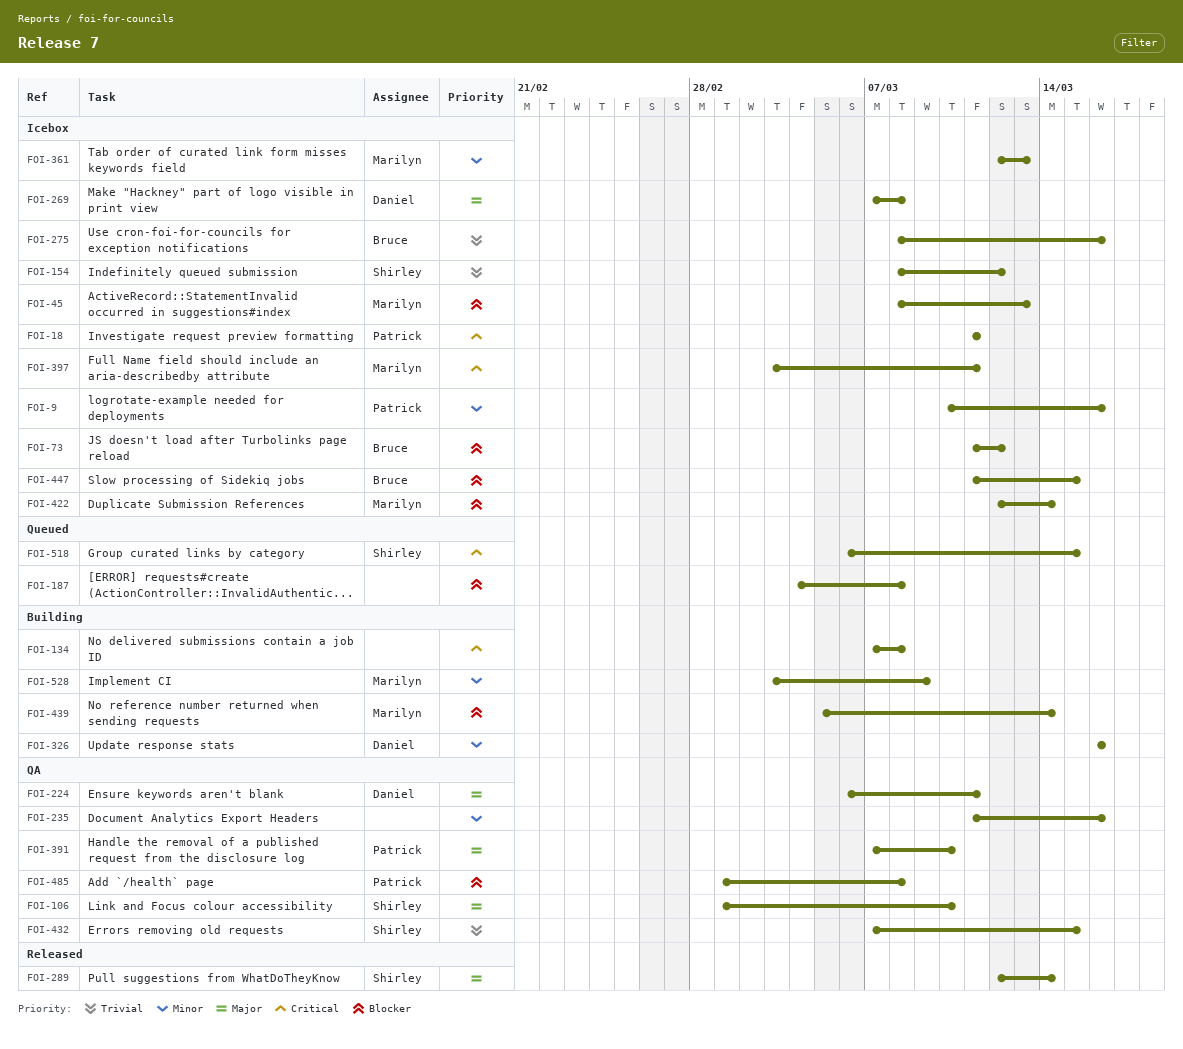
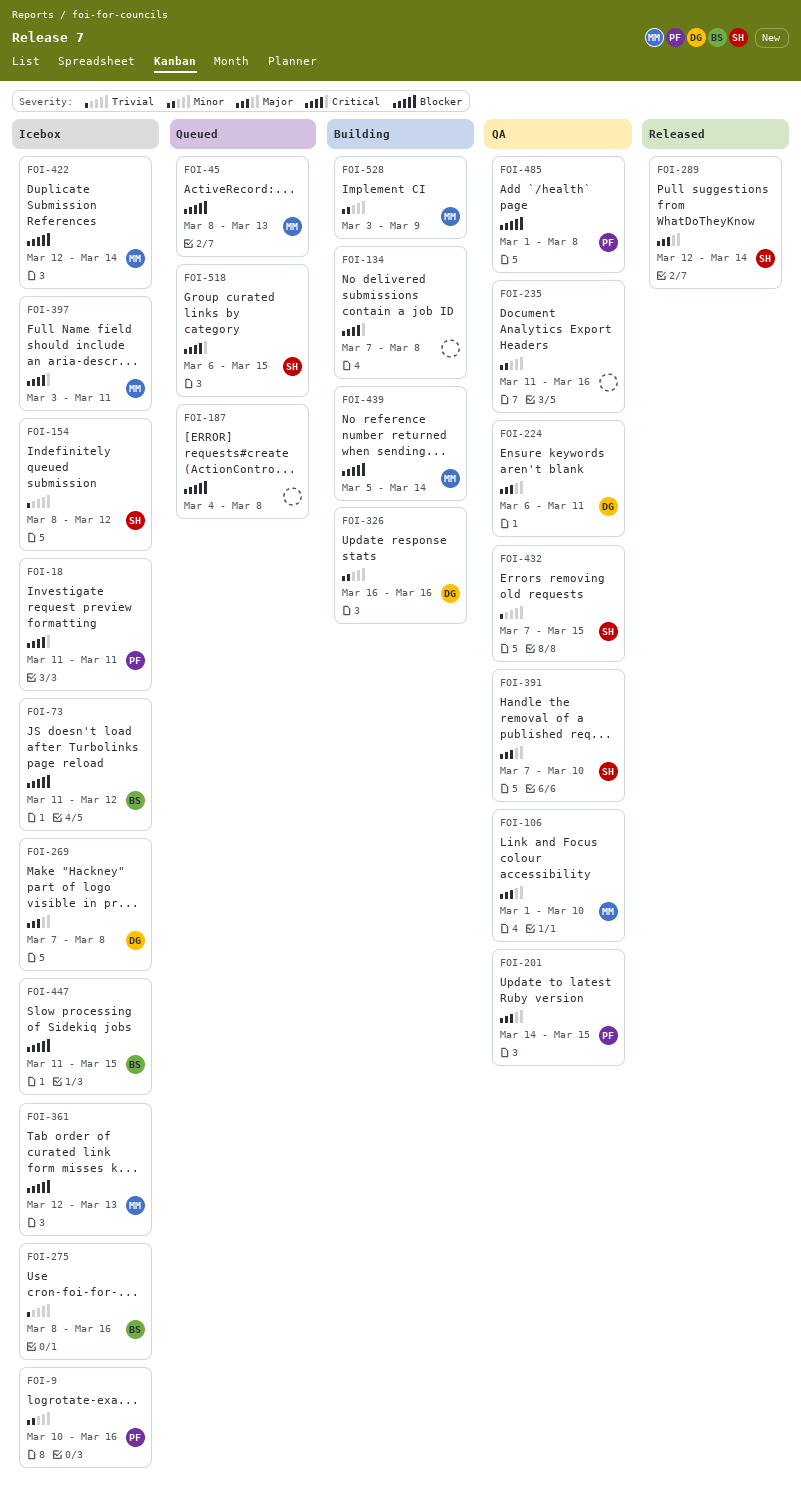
FOI-45, status: Icebox -> Queued
FOI-106, owner: Shirley -> Marilyn
FOI-201: none -> present
FOI-361, priority: Minor -> Blocker
FOI-391, owner: Patrick -> Shirley

